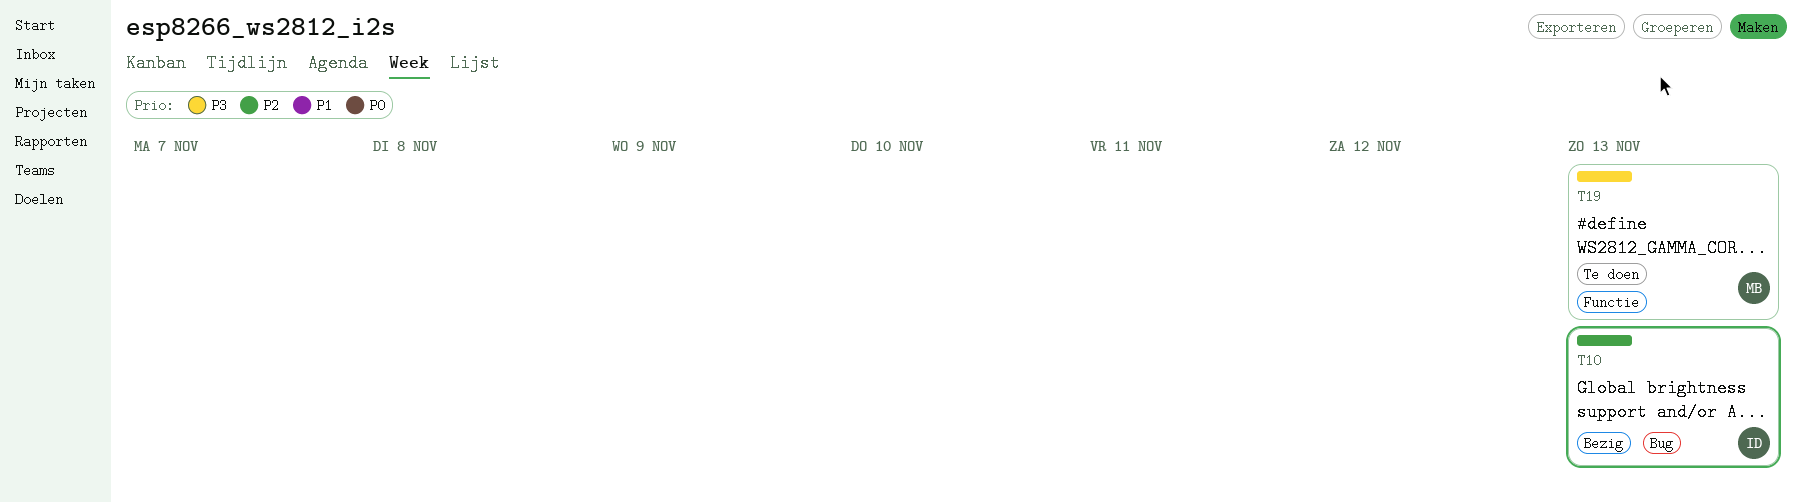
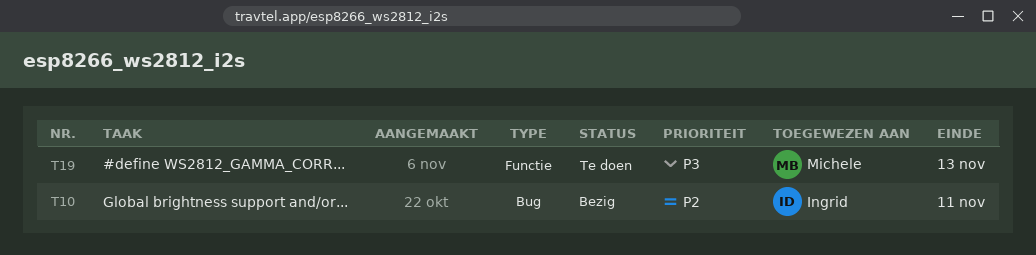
T10, due: Nov 13 -> Nov 11

